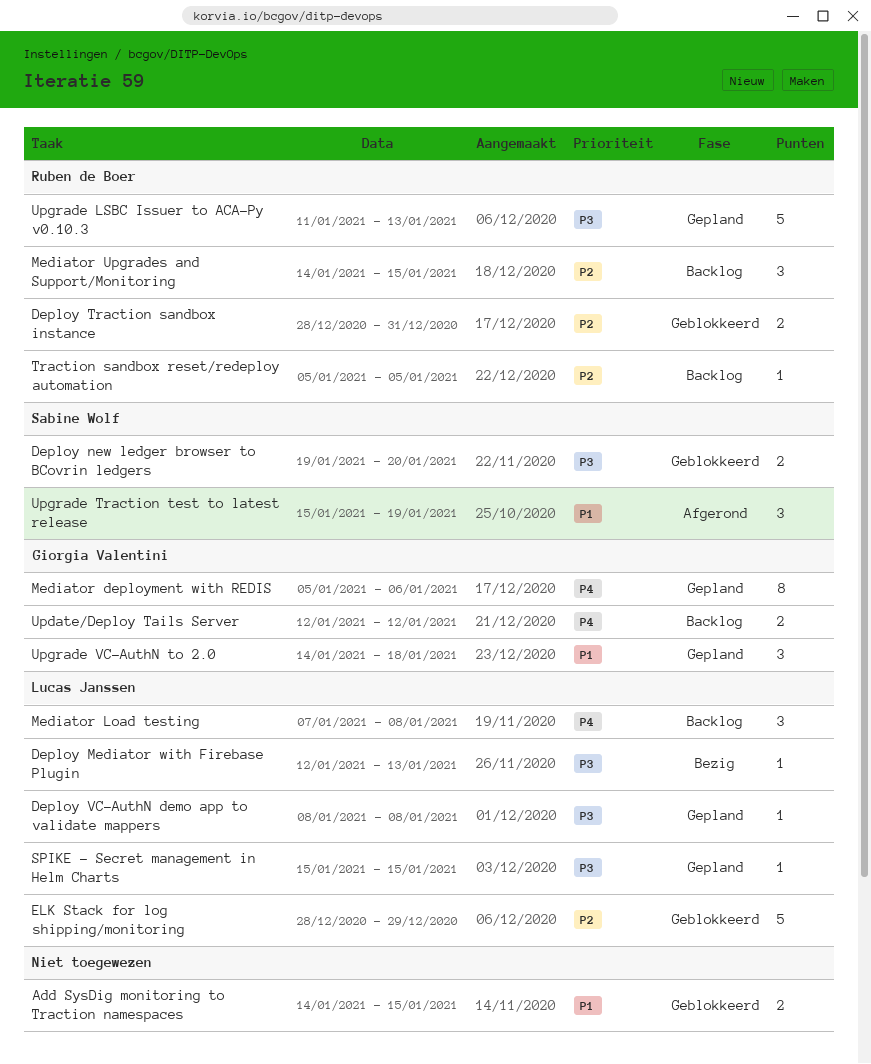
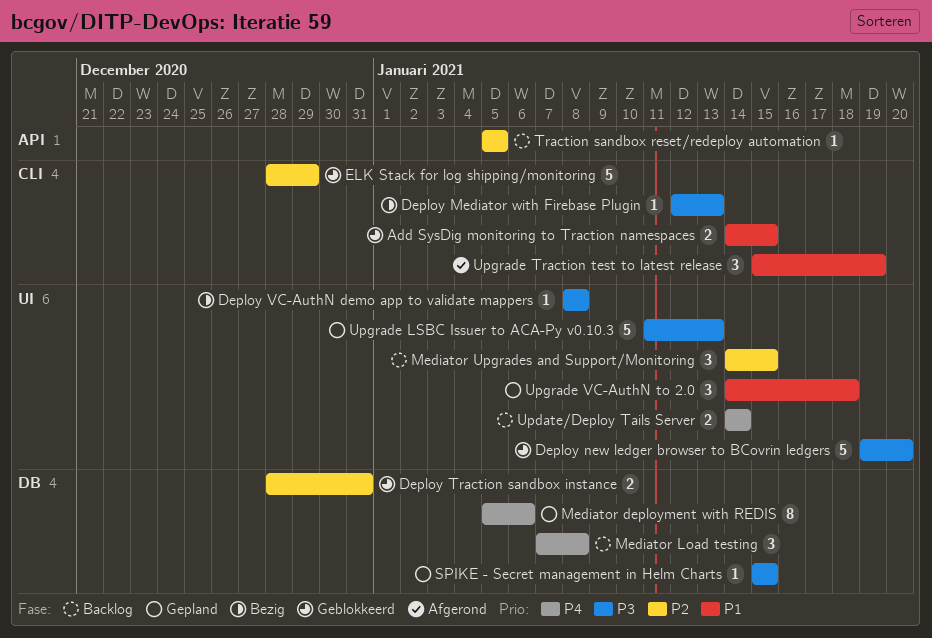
Deploy new ledger browser to BCovrin ledgers, estimate: 2 -> 5
Deploy VC-AuthN demo app to validate mappers, status: Gepland -> Bezig
Update/Deploy Tails Server, start: Jan 12 -> Jan 14
Update/Deploy Tails Server, due: Jan 12 -> Jan 14

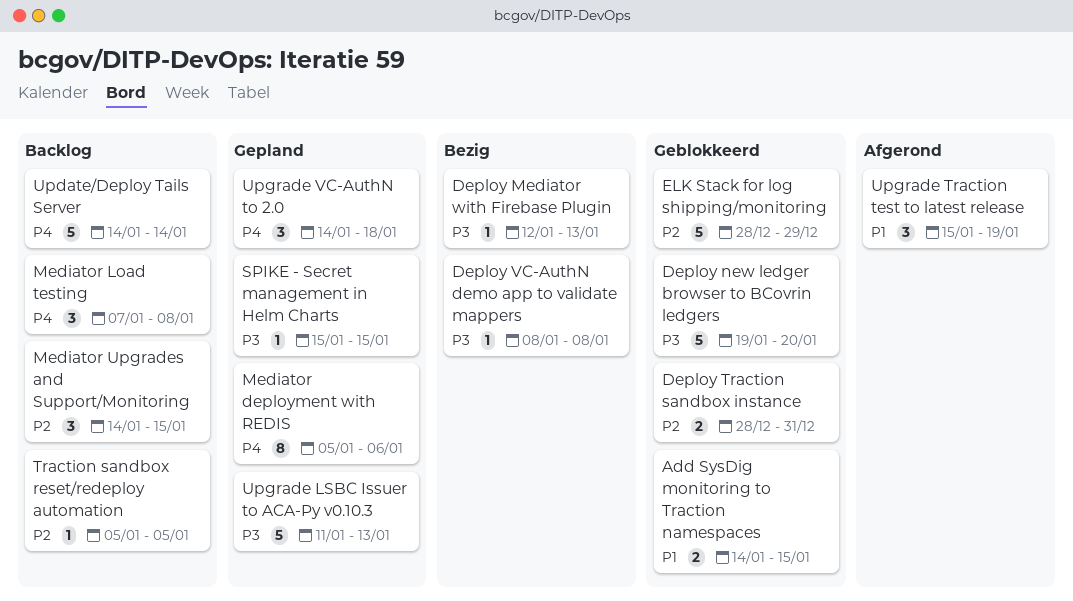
Update/Deploy Tails Server, estimate: 2 -> 5
Upgrade VC-AuthN to 2.0, priority: P1 -> P4

